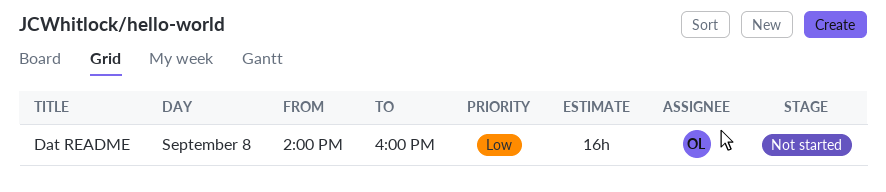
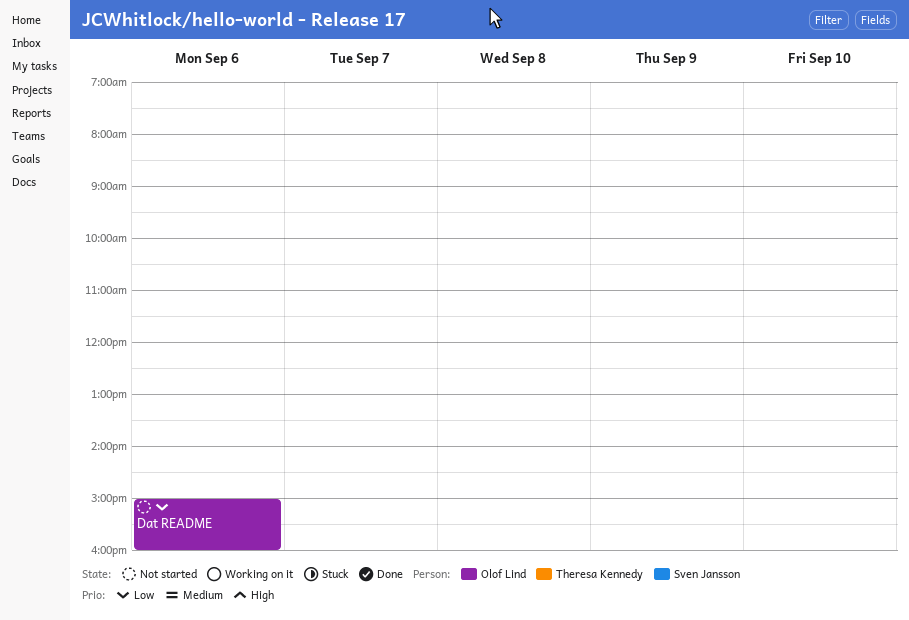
Dat README, day: Sep 8 -> Sep 6
Dat README, begins: 14:00 -> 15:00

